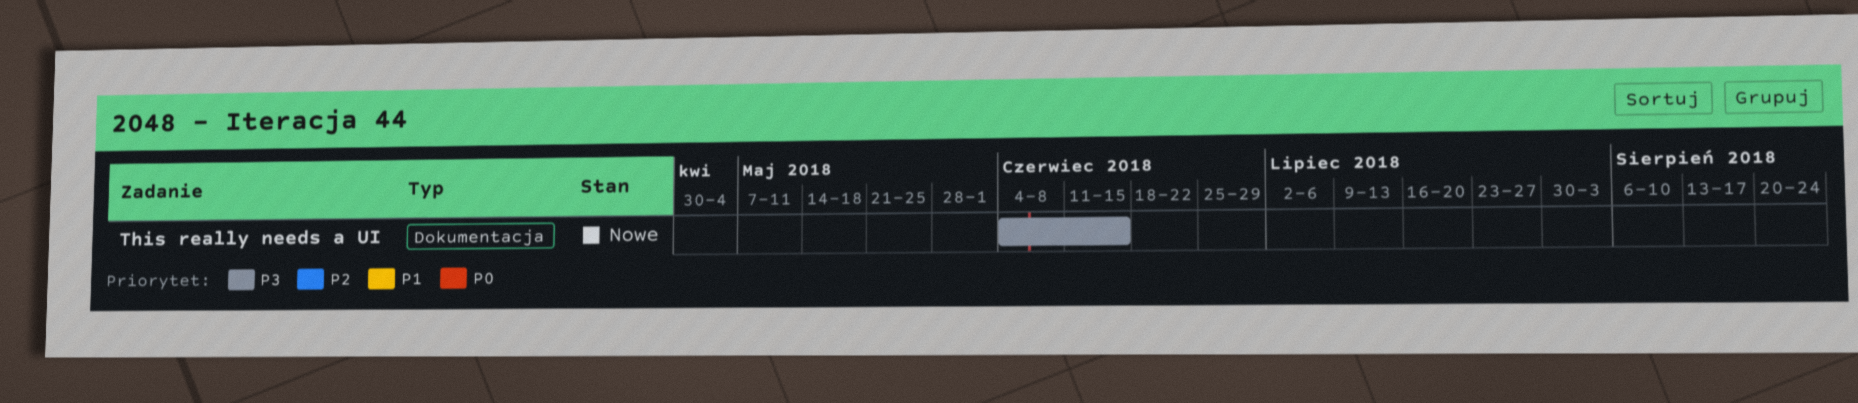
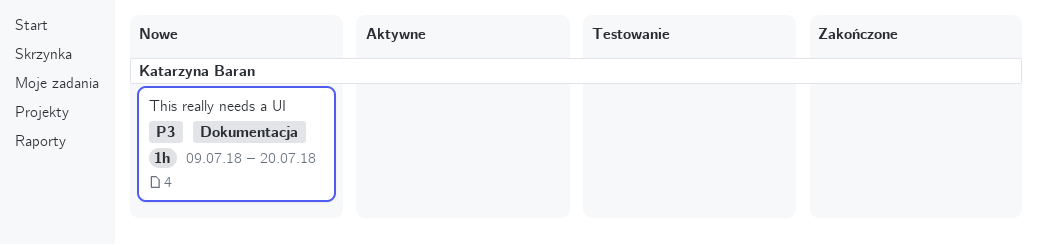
This really needs a UI, start: Jun 4 -> Jul 9
This really needs a UI, due: Jun 15 -> Jul 20

